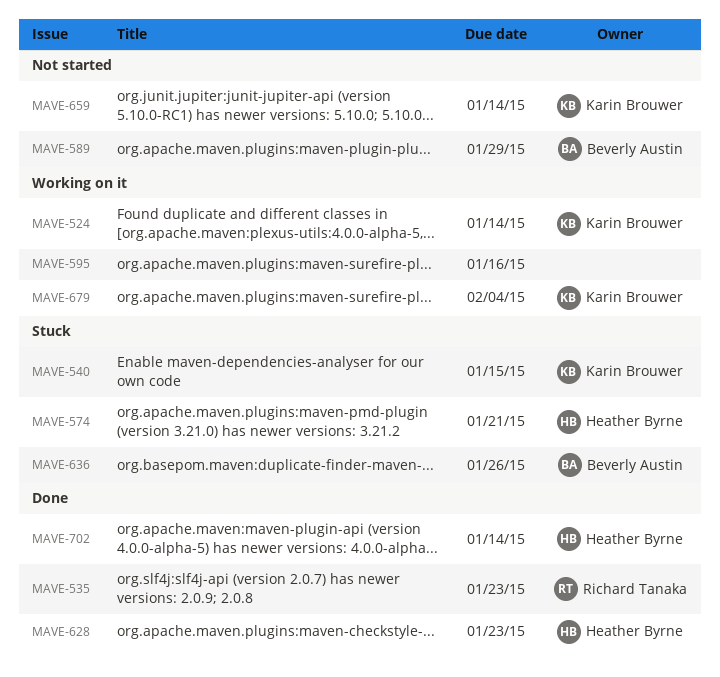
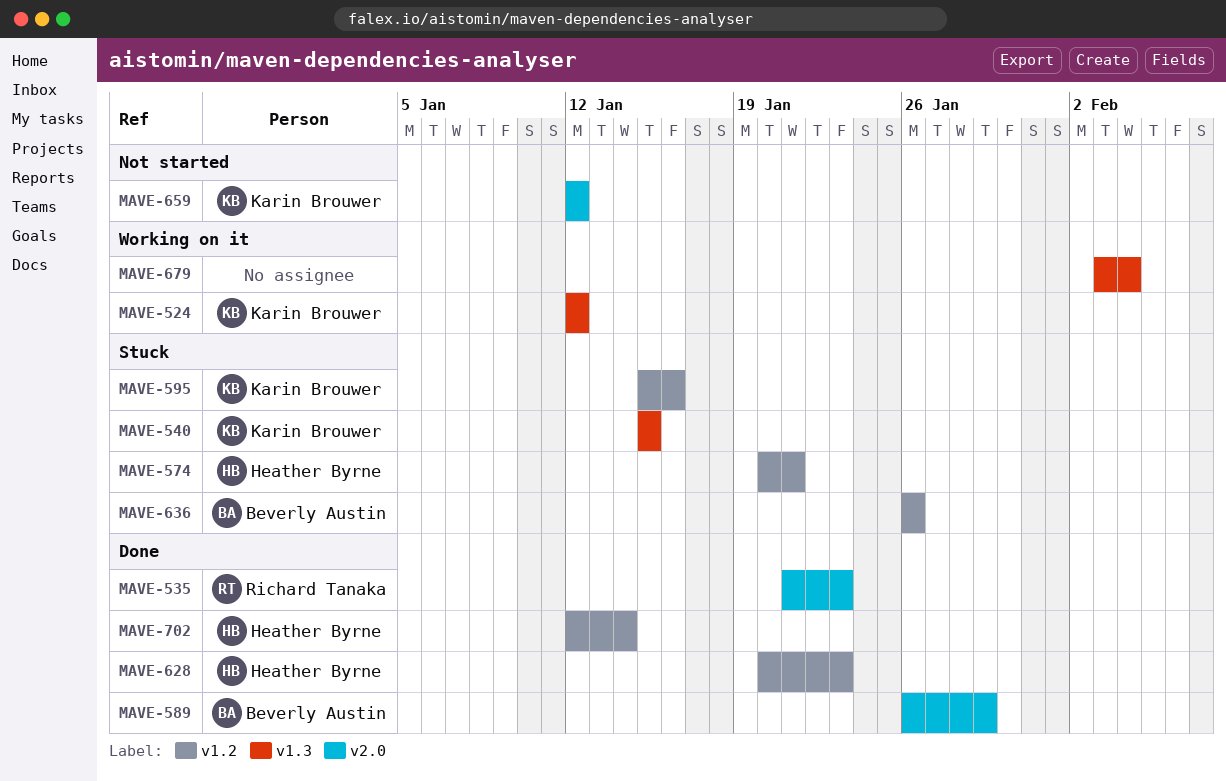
MAVE-524, due: Jan 14 -> Jan 12
MAVE-589, status: Not started -> Done
MAVE-595, status: Working on it -> Stuck
MAVE-595, owner: none -> Karin Brouwer
MAVE-659, due: Jan 14 -> Jan 12
MAVE-679, owner: Karin Brouwer -> none

